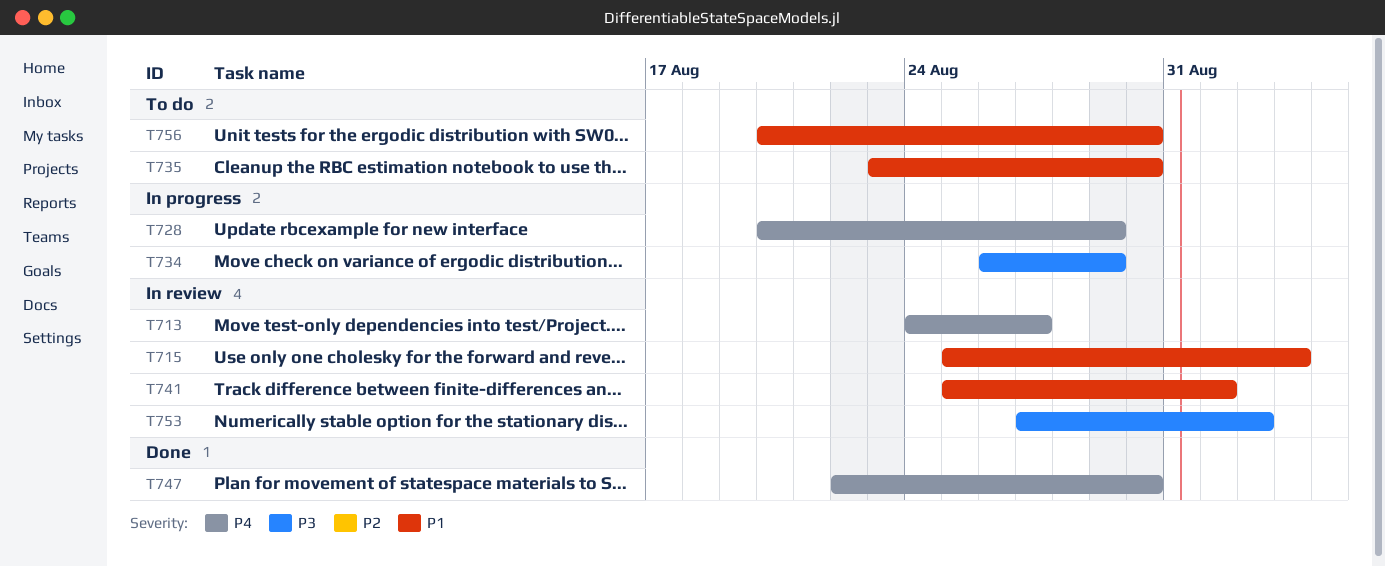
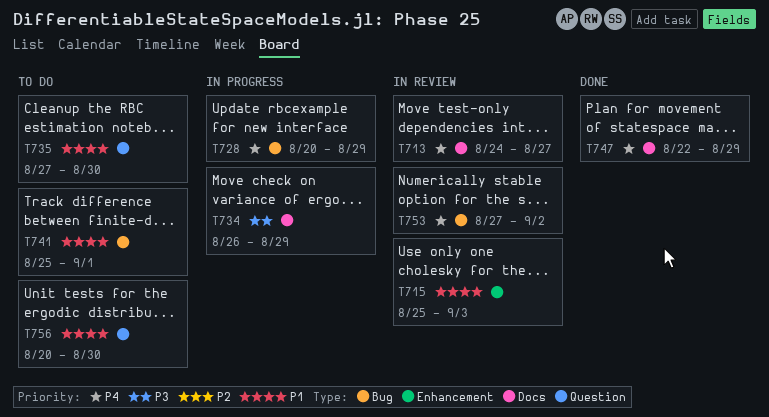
T735, start: Aug 23 -> Aug 27
T741, status: In review -> To do
T747, due: Aug 30 -> Aug 29
T753, priority: P3 -> P4

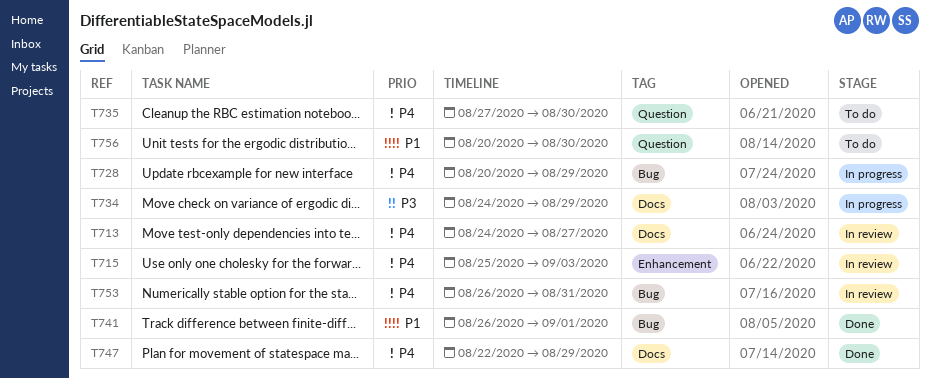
T715, priority: P1 -> P4
T734, start: Aug 26 -> Aug 24
T735, priority: P1 -> P4
T741, status: To do -> Done
T741, start: Aug 25 -> Aug 26
T753, start: Aug 27 -> Aug 26
T753, due: Sep 2 -> Aug 31

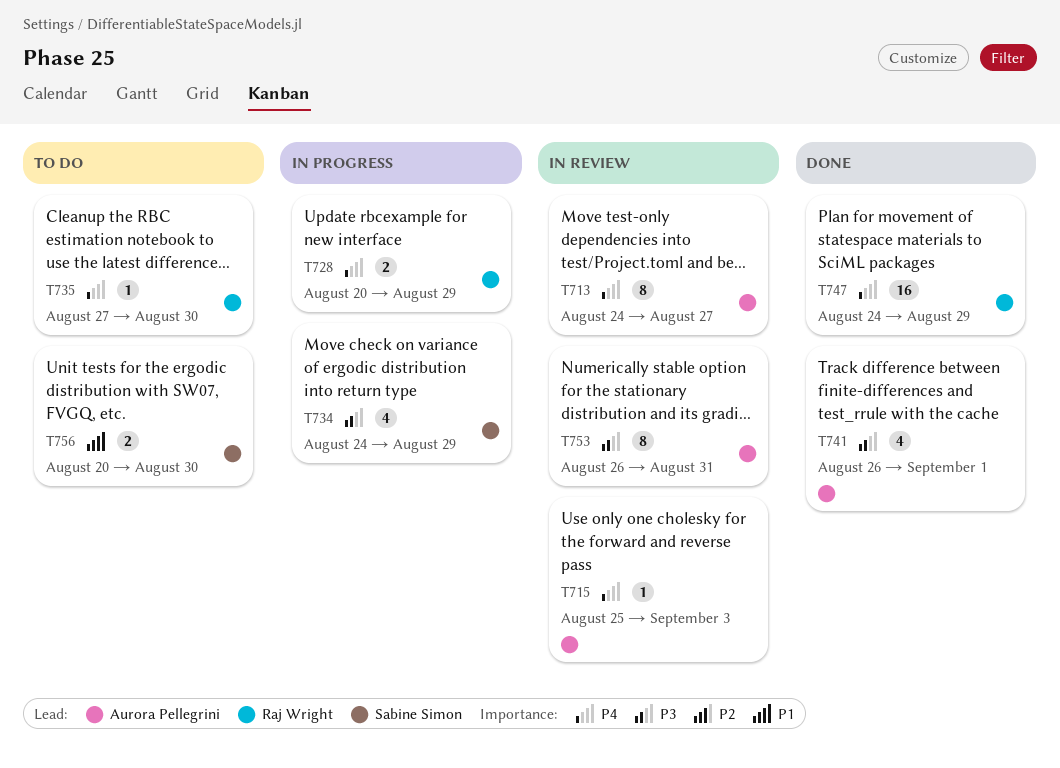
T741, priority: P1 -> P3
T747, start: Aug 22 -> Aug 24
T753, priority: P4 -> P3

